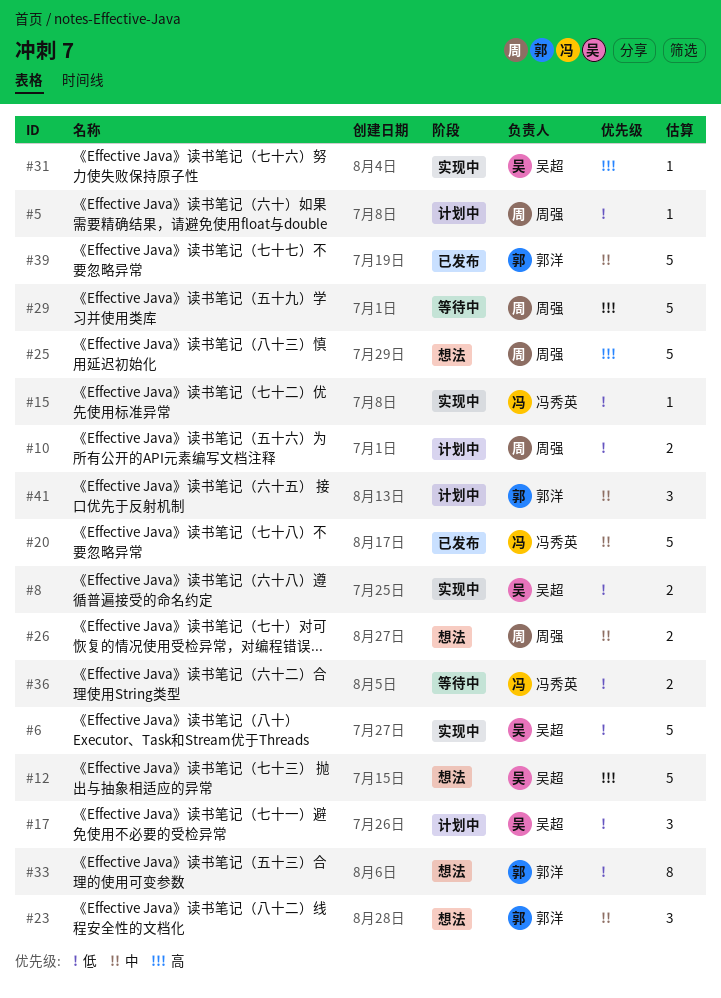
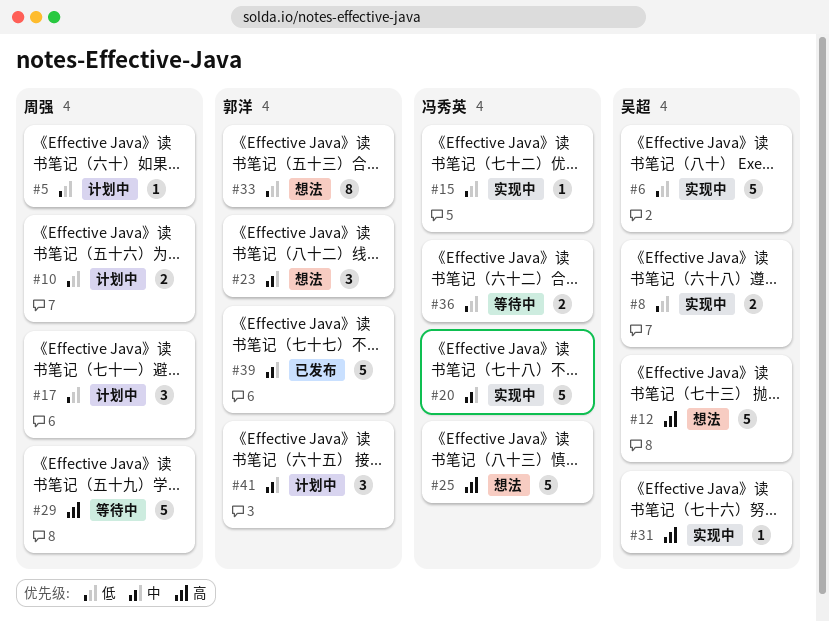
#17, owner: 吴超 -> 周强
#20, status: 已发布 -> 实现中
#25, owner: 周强 -> 冯秀英
#26: present -> none

